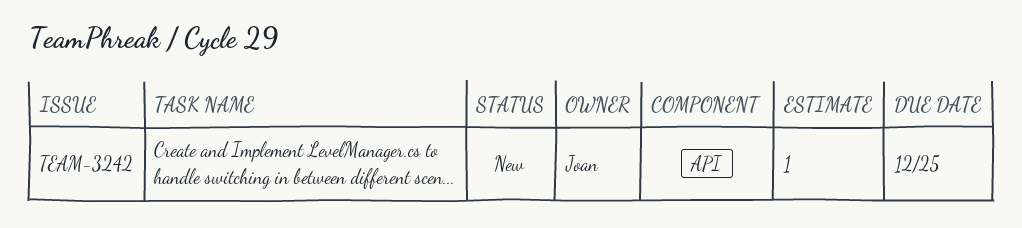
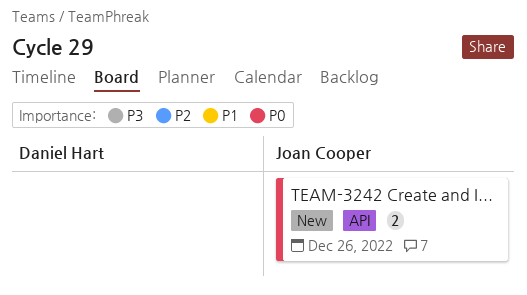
TEAM-3242, estimate: 1 -> 2
TEAM-3242, due: Dec 25 -> Dec 26

